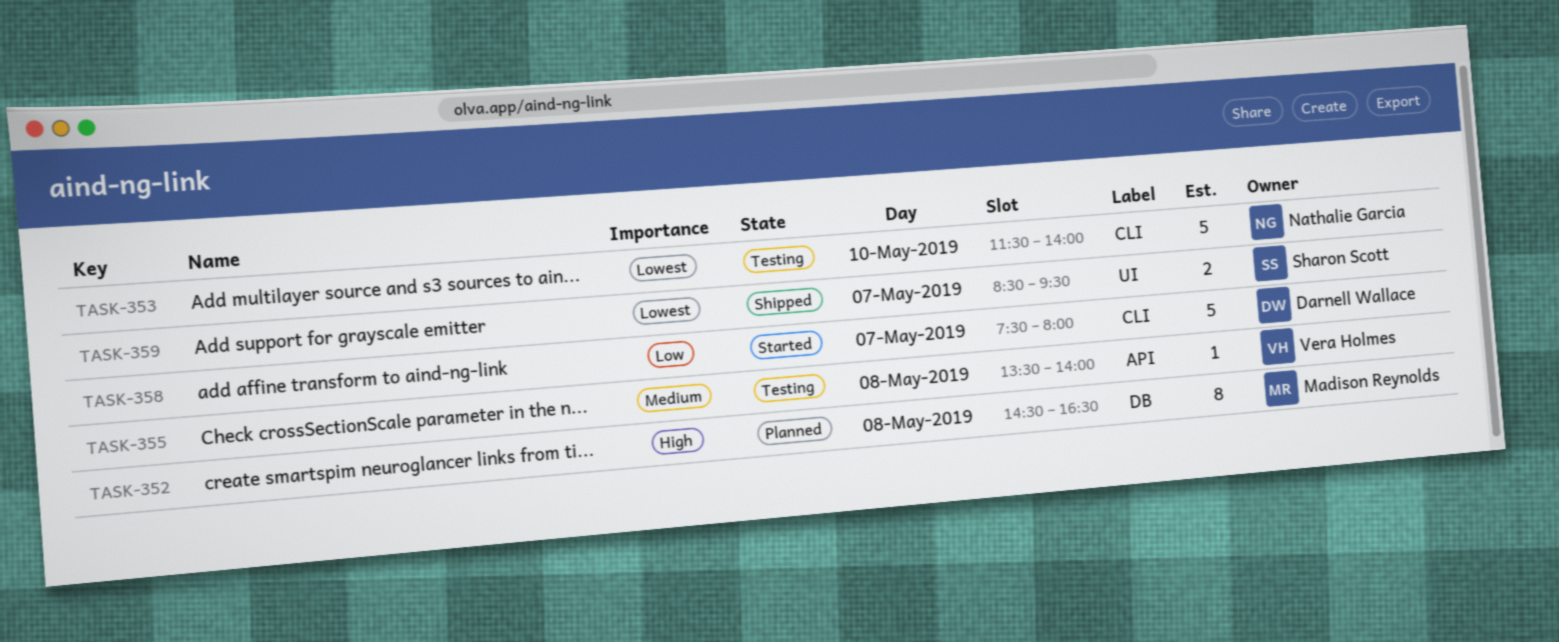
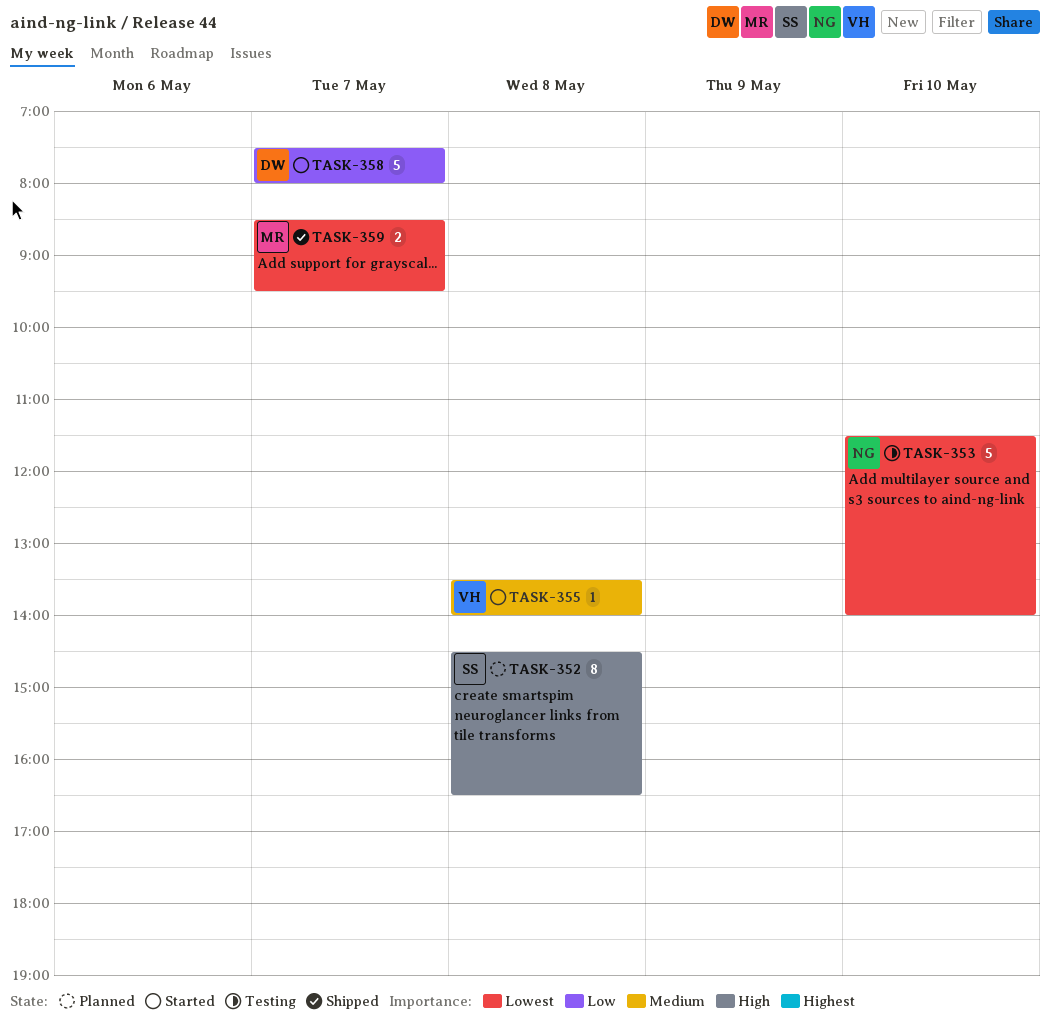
TASK-352, owner: Madison Reynolds -> Sharon Scott
TASK-355, status: Testing -> Started
TASK-359, owner: Sharon Scott -> Madison Reynolds

